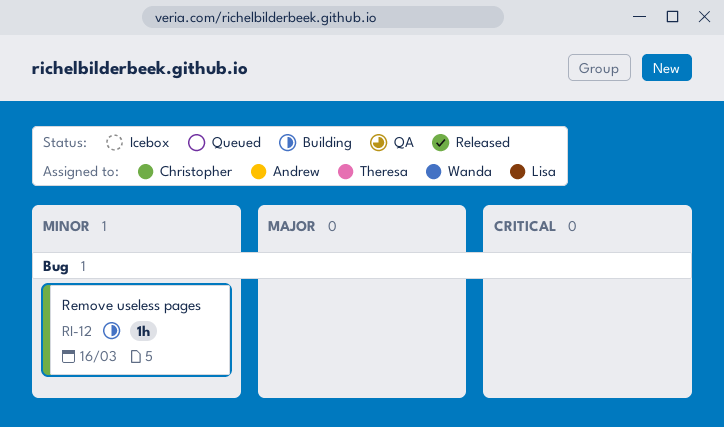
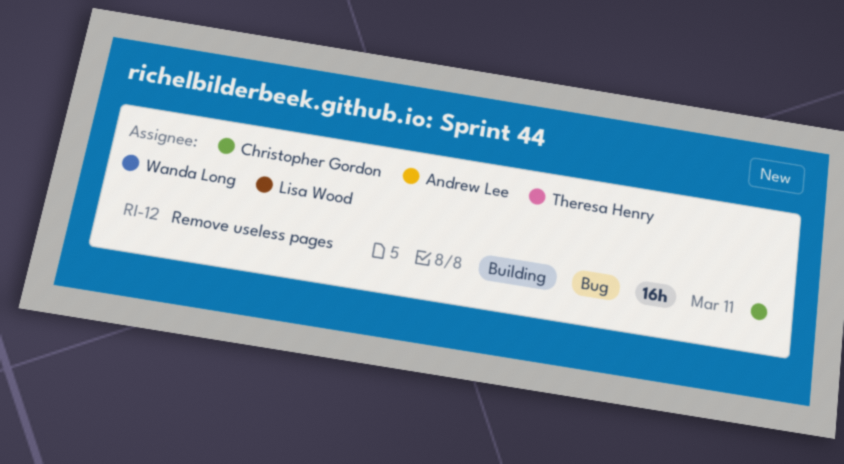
RI-12, estimate: 1h -> 16h
RI-12, due: Mar 16 -> Mar 11

